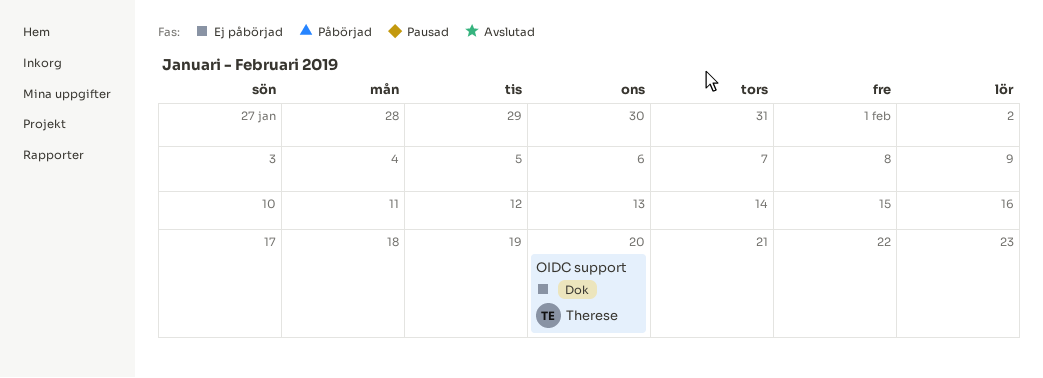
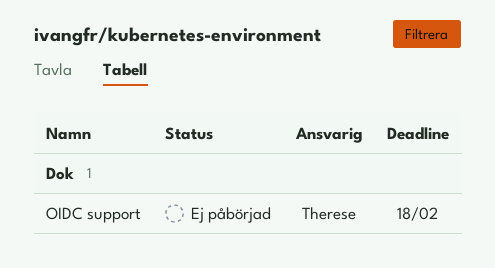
OIDC support, due: Feb 20 -> Feb 18

